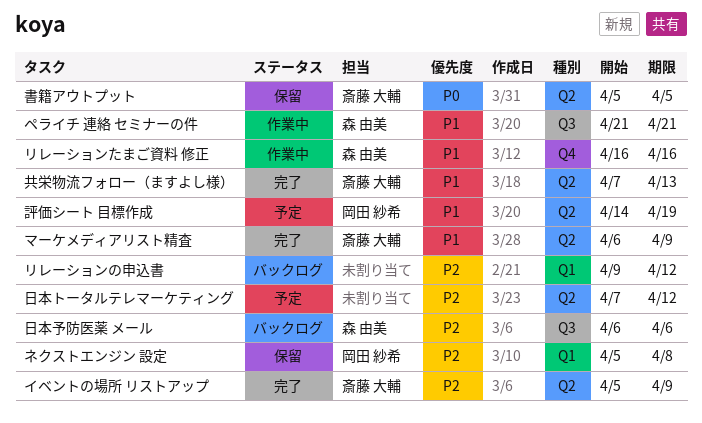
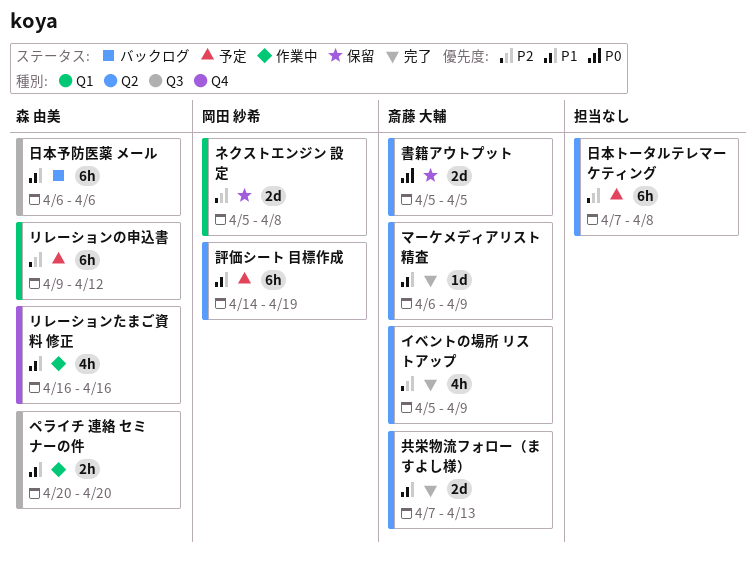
ペライチ 連絡 セミナーの件, start: Apr 21 -> Apr 20
ペライチ 連絡 セミナーの件, due: Apr 21 -> Apr 20
リレーションの申込書, status: バックログ -> 予定
リレーションの申込書, owner: none -> 森 由美
日本トータルテレマーケティング, due: Apr 12 -> Apr 8
日本予防医薬 メール, priority: P2 -> P1

